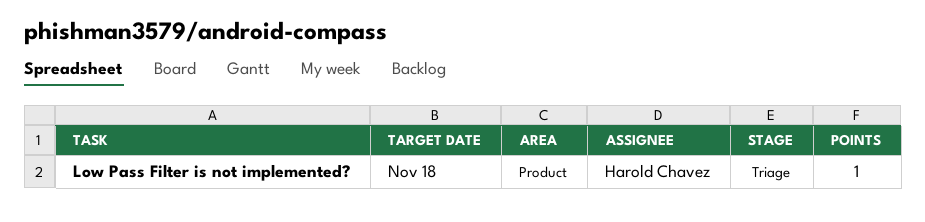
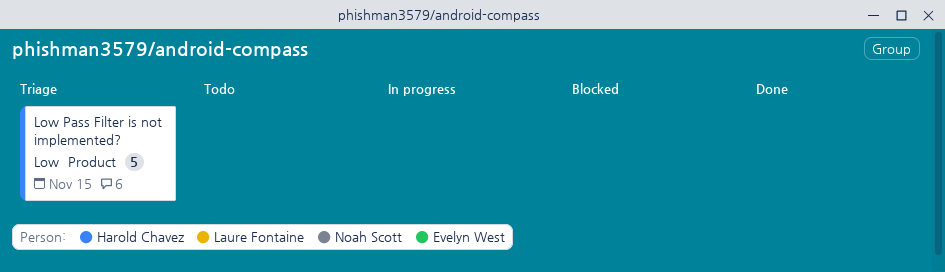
Low Pass Filter is not implemented?, estimate: 1 -> 5
Low Pass Filter is not implemented?, due: Nov 18 -> Nov 15

